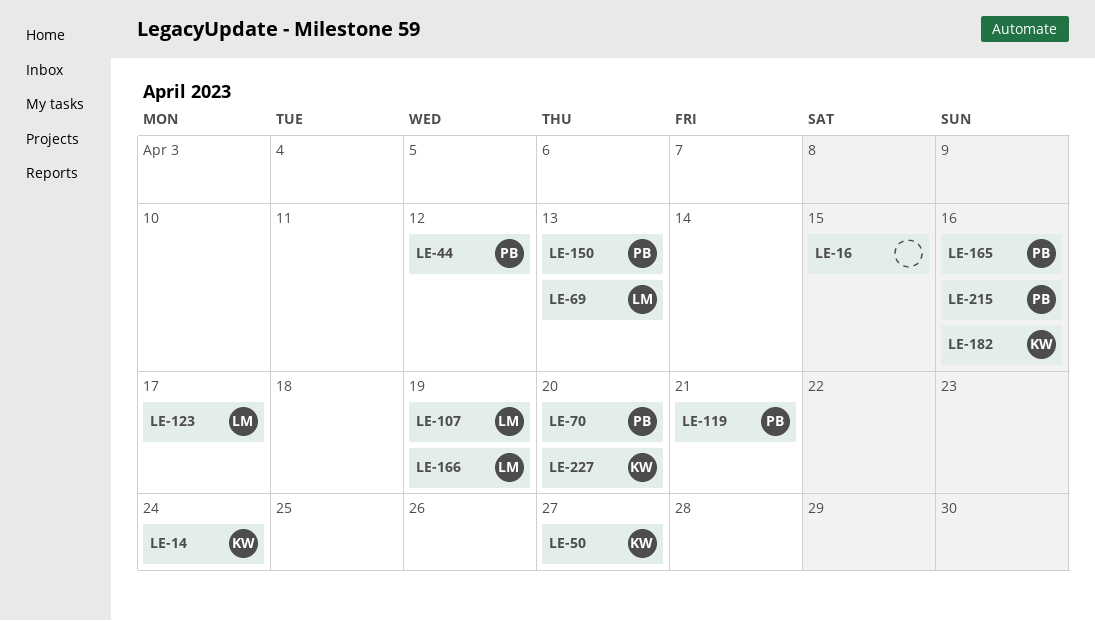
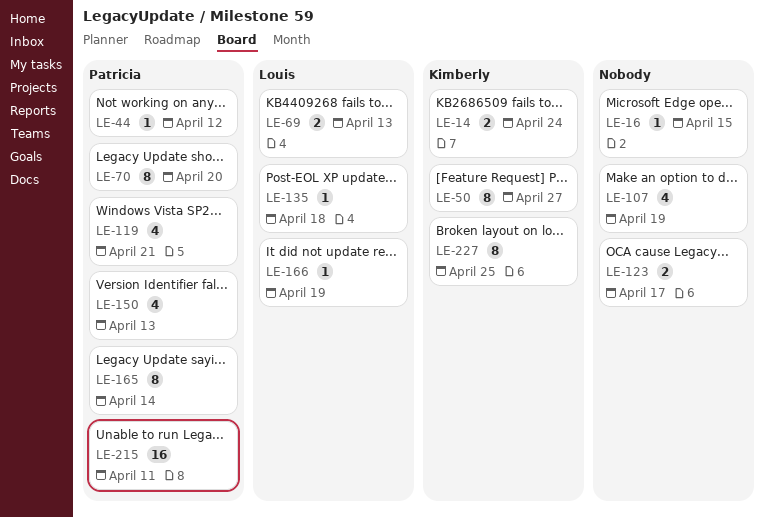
LE-107, owner: Louis -> none
LE-123, owner: Louis -> none
LE-135: none -> present
LE-165, due: Apr 16 -> Apr 14
LE-182: present -> none
LE-215, due: Apr 16 -> Apr 11
LE-227, due: Apr 20 -> Apr 25

